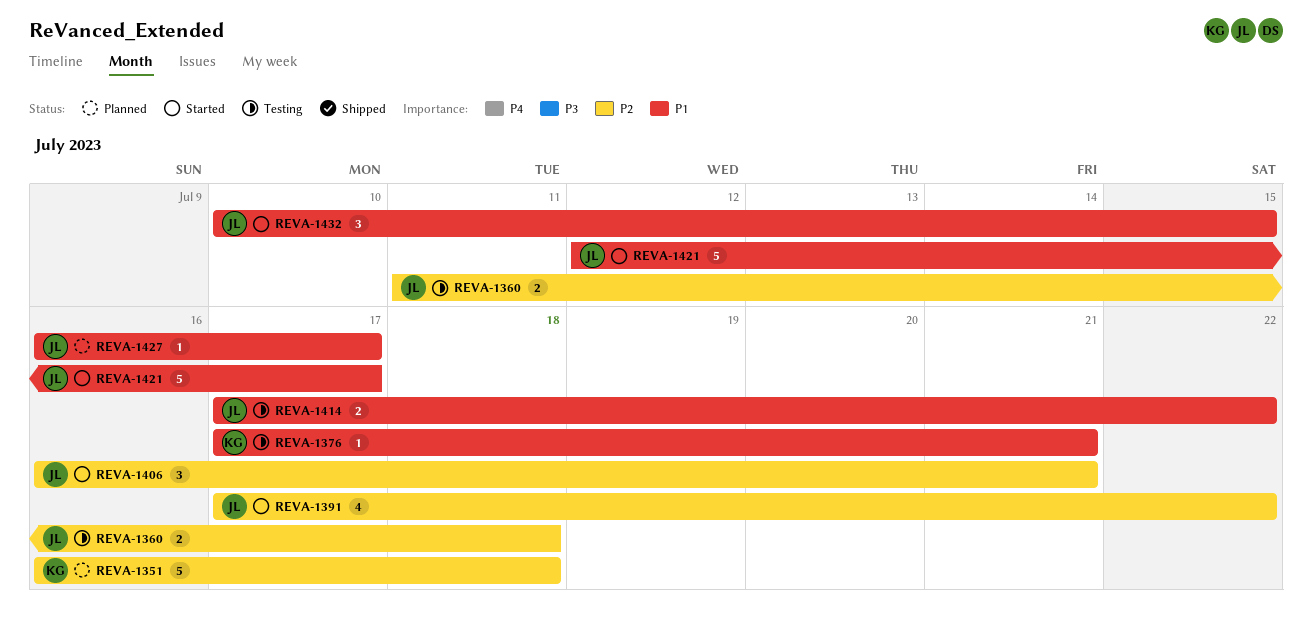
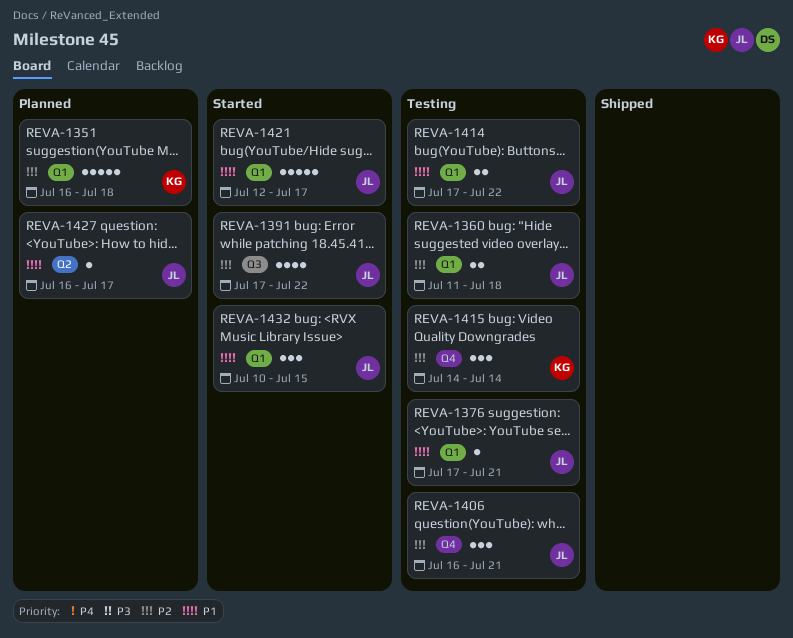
REVA-1376, owner: KG -> JL
REVA-1406, status: Started -> Testing
REVA-1415: none -> present

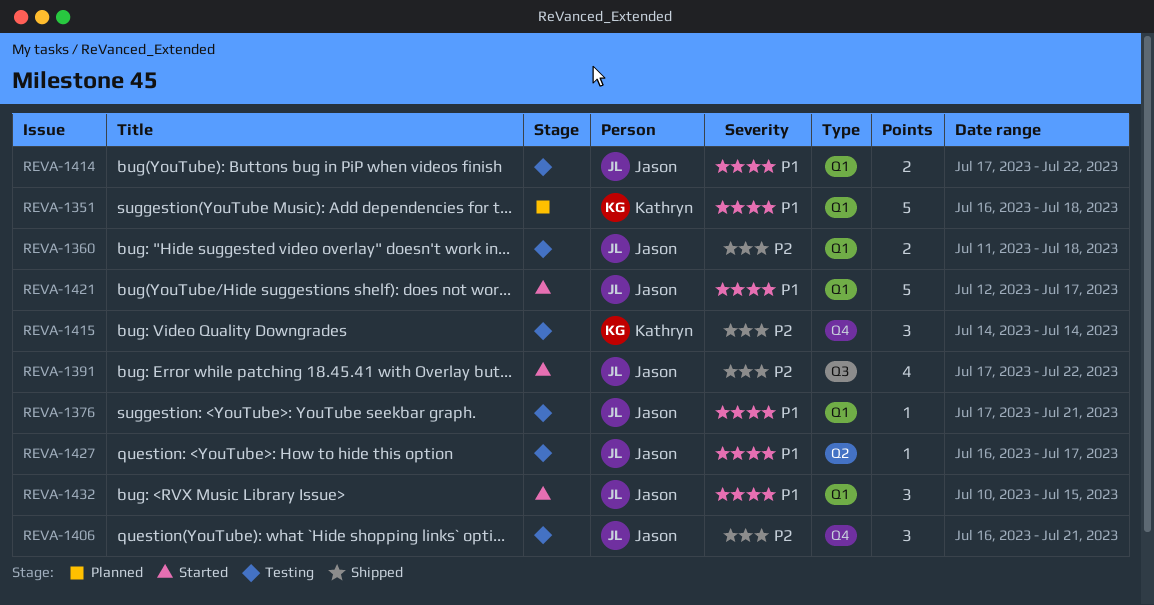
REVA-1351, priority: P2 -> P1
REVA-1427, status: Planned -> Testing

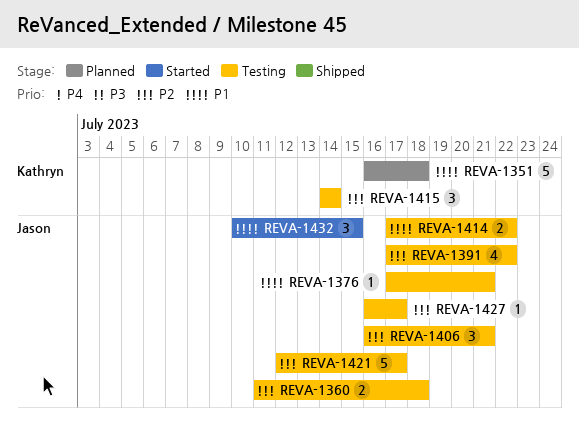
REVA-1391, status: Started -> Testing
REVA-1421, status: Started -> Testing
REVA-1421, priority: P1 -> P2
REVA-1427, priority: P1 -> P2

